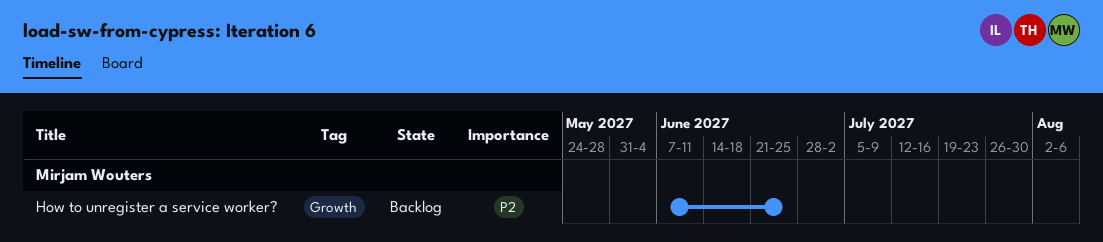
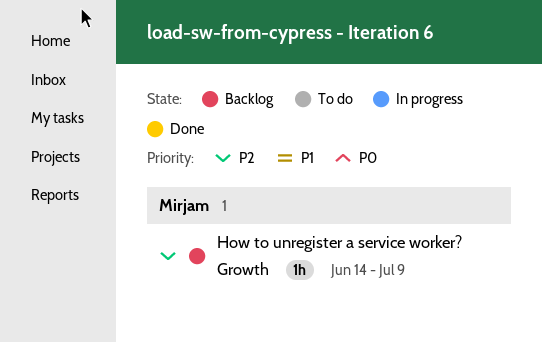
How to unregister a service worker?, start: Jun 7 -> Jun 14
How to unregister a service worker?, due: Jun 25 -> Jul 9

